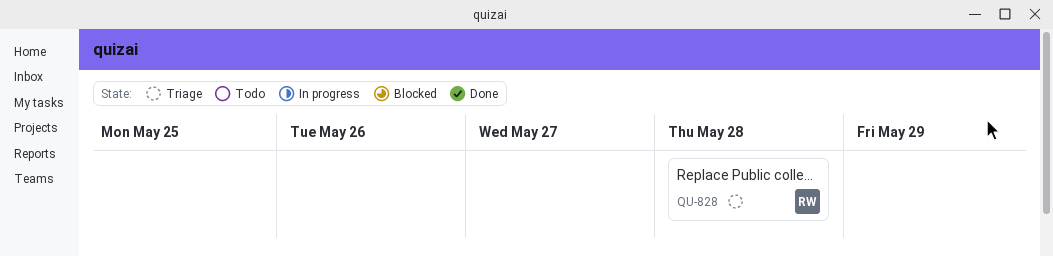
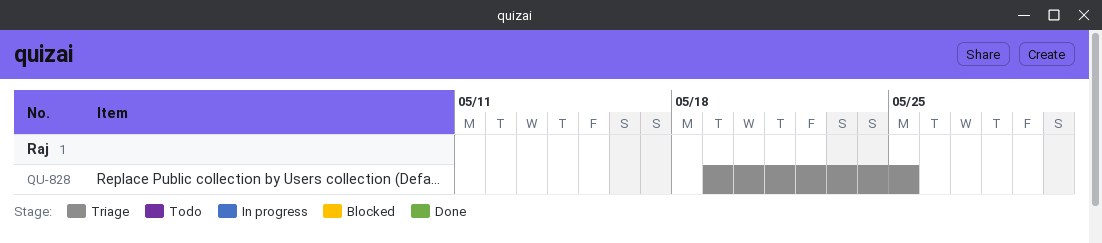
QU-828, due: May 28 -> May 25

